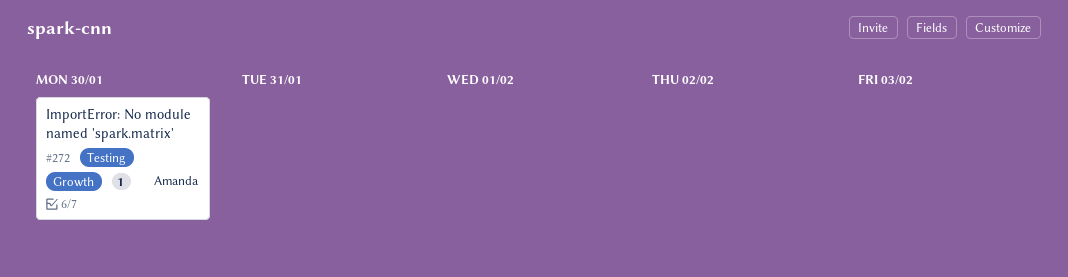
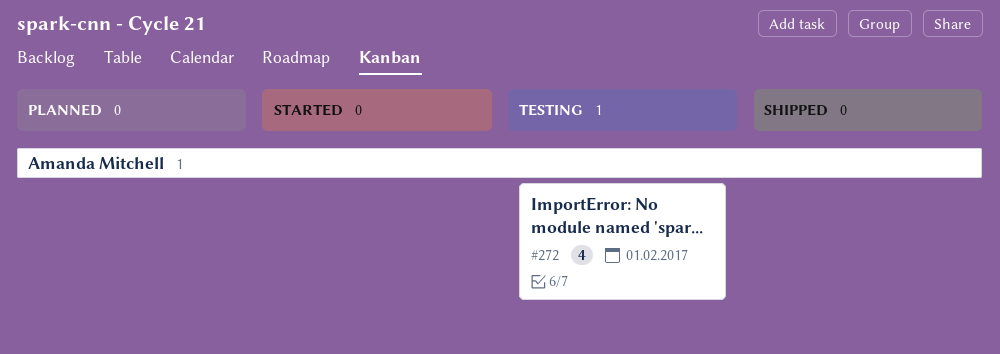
#272, estimate: 1 -> 4
#272, due: Jan 30 -> Feb 1

